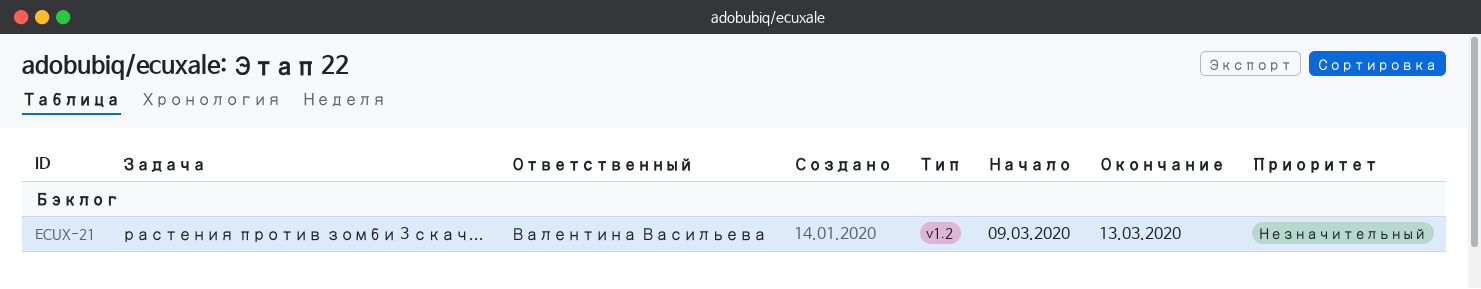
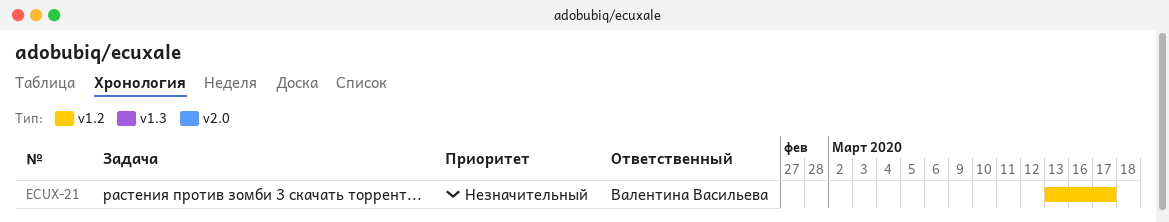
ECUX-21, start: Mar 9 -> Mar 13
ECUX-21, due: Mar 13 -> Mar 17

